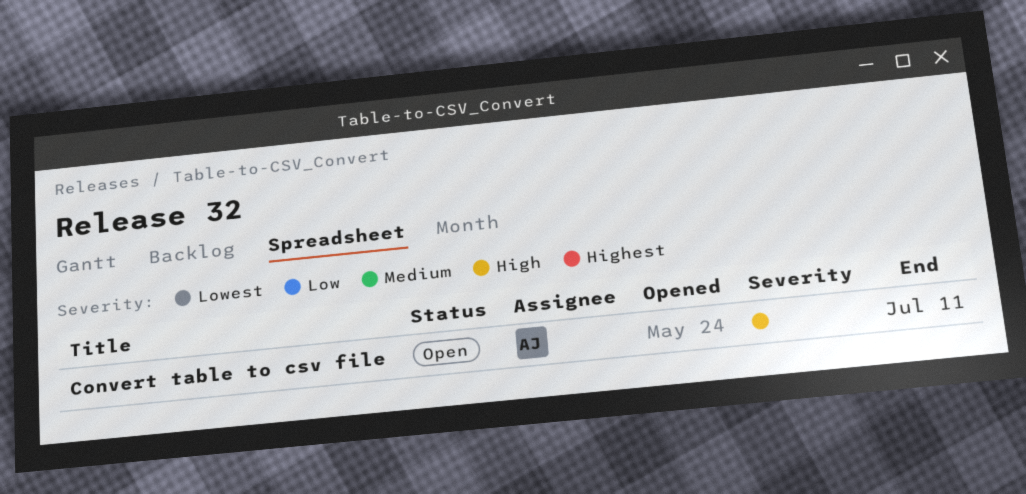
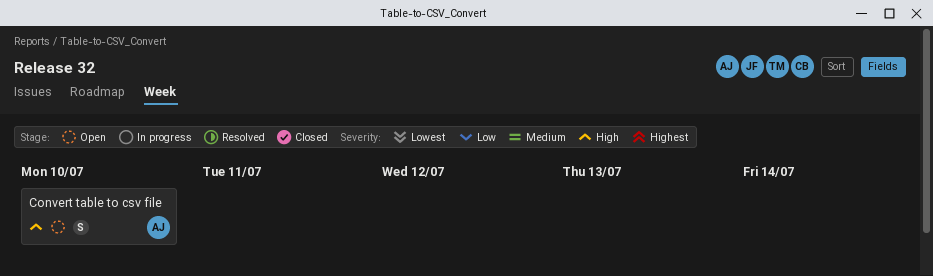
Convert table to csv file, due: Jul 11 -> Jul 10

